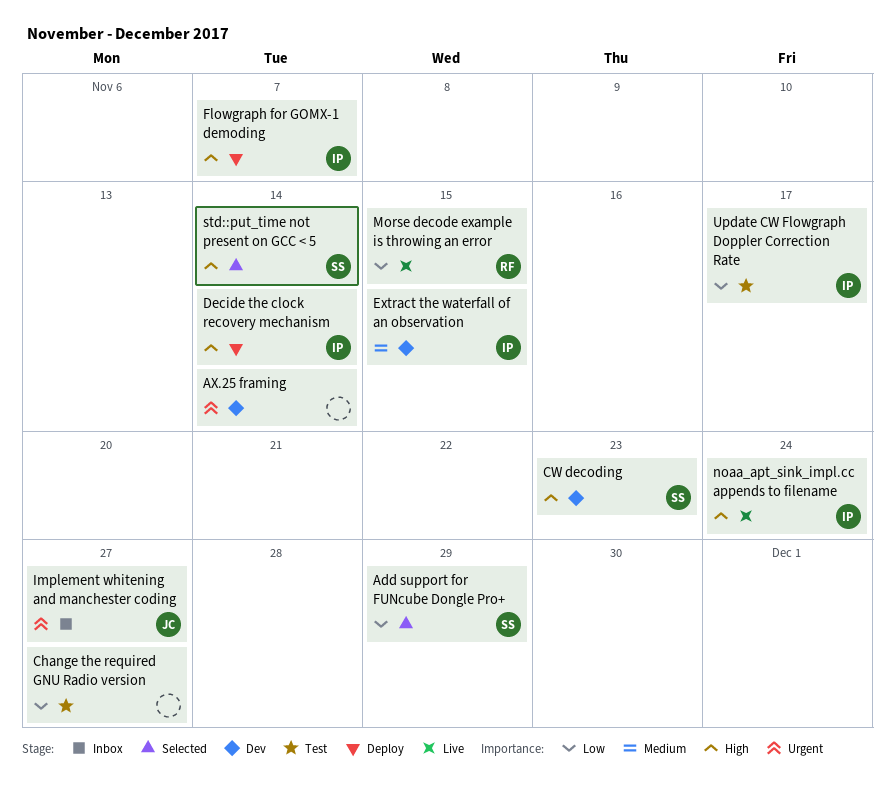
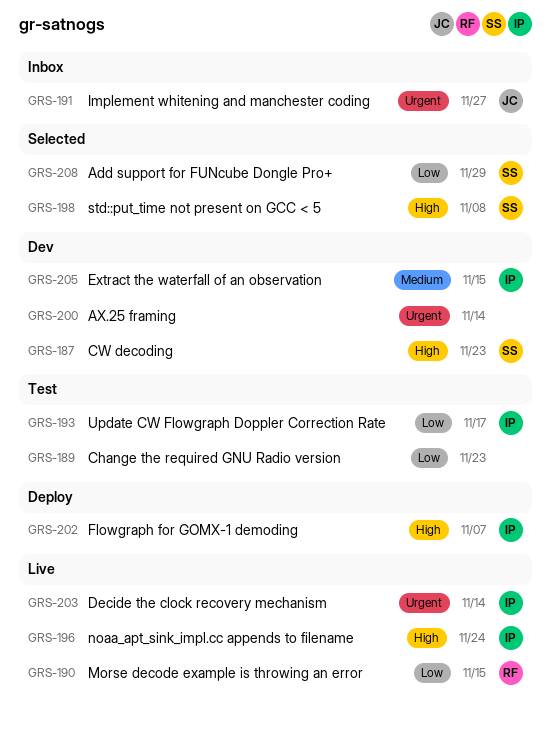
Change the required GNU Radio version, due: Nov 27 -> Nov 23
Decide the clock recovery mechanism, status: Deploy -> Live
Decide the clock recovery mechanism, priority: High -> Urgent
std::put_time not present on GCC < 5, due: Nov 14 -> Nov 8

